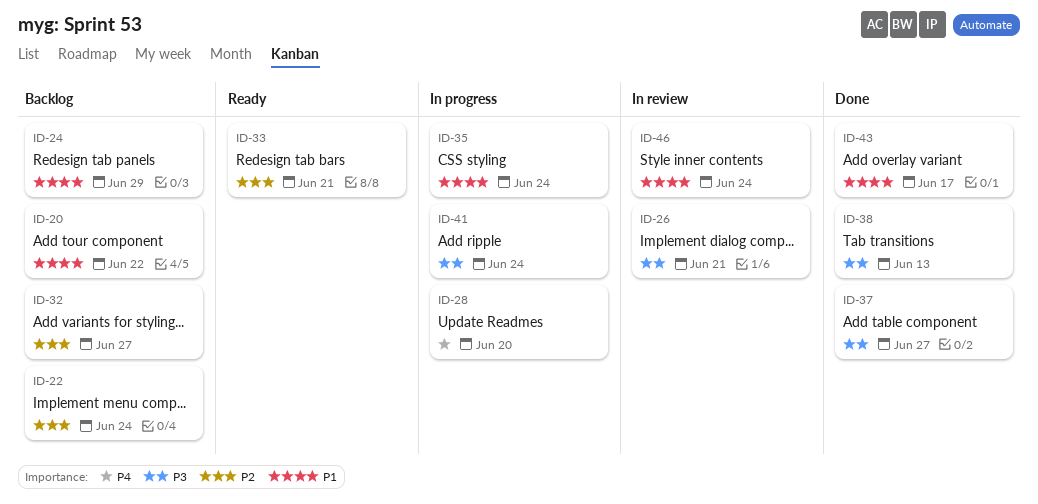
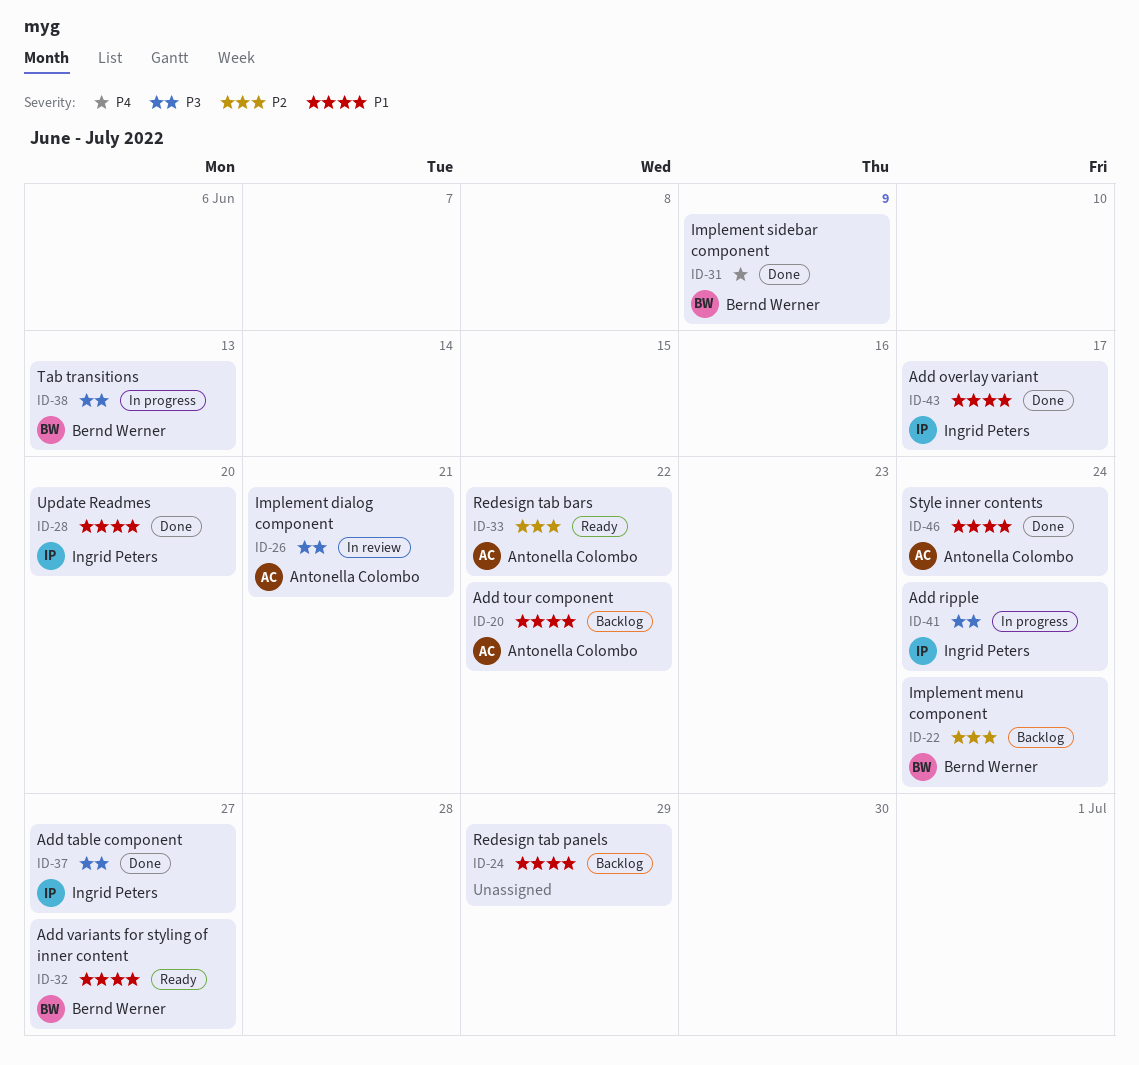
ID-28, status: In progress -> Done
ID-28, priority: P4 -> P1
ID-31: none -> present
ID-32, status: Backlog -> Ready
ID-32, priority: P2 -> P1
ID-33, due: Jun 21 -> Jun 22
ID-35: present -> none
ID-38, status: Done -> In progress
ID-46, status: In review -> Done

